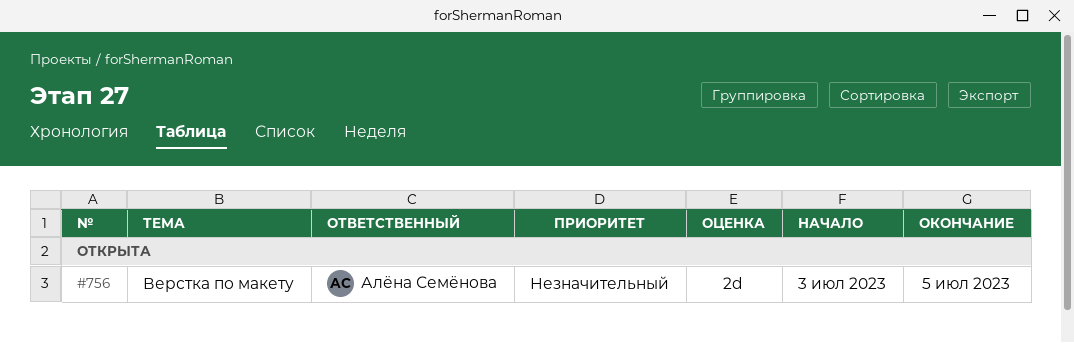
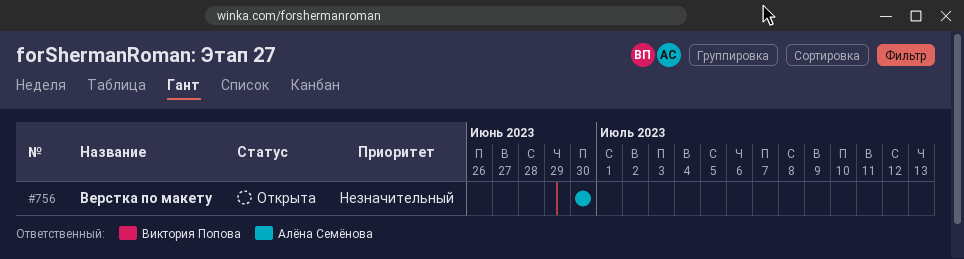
#756, start: Jul 3 -> Jun 30
#756, due: Jul 5 -> Jun 30

